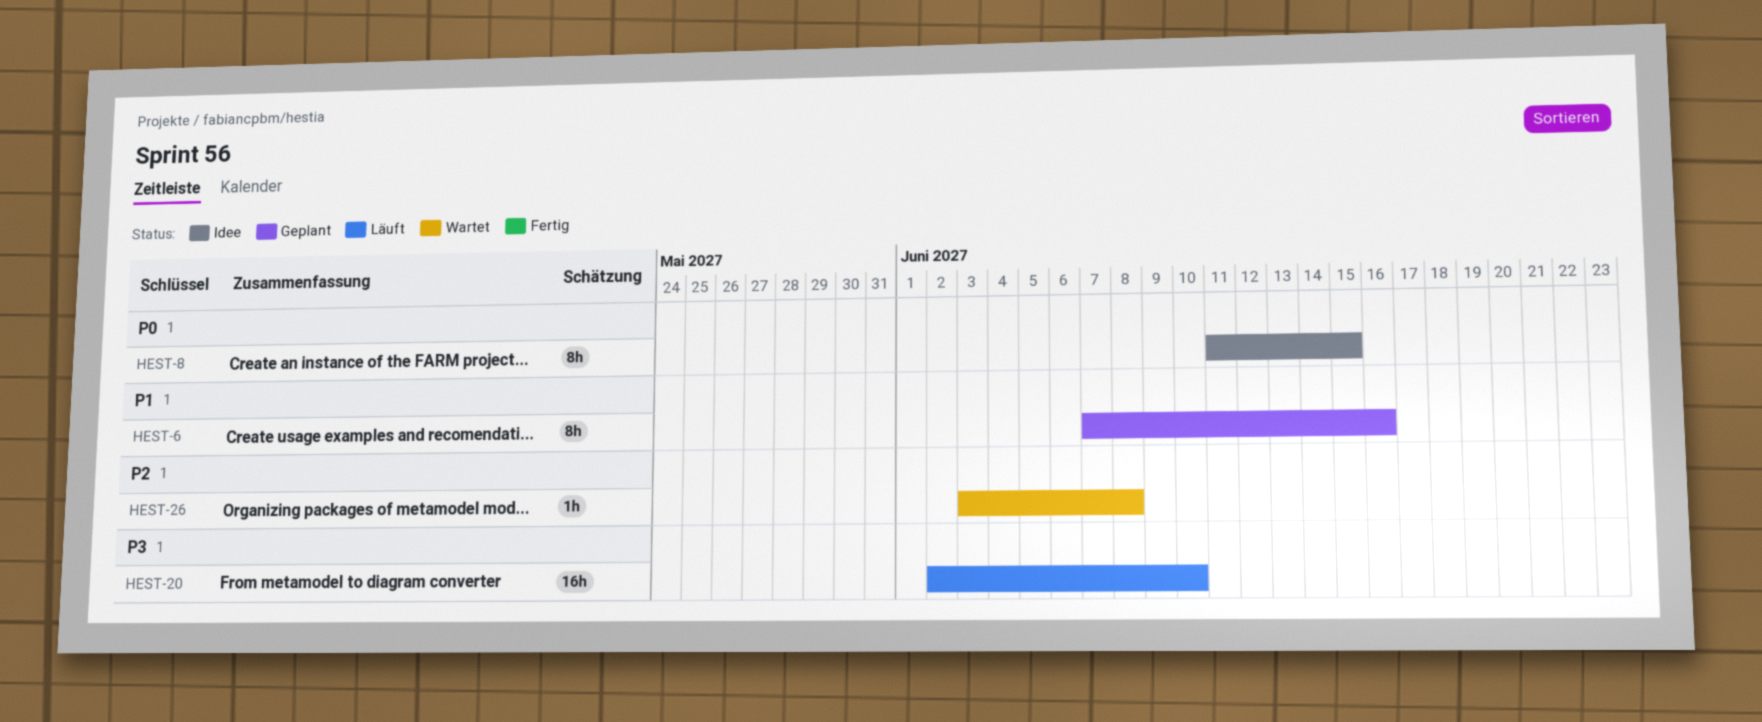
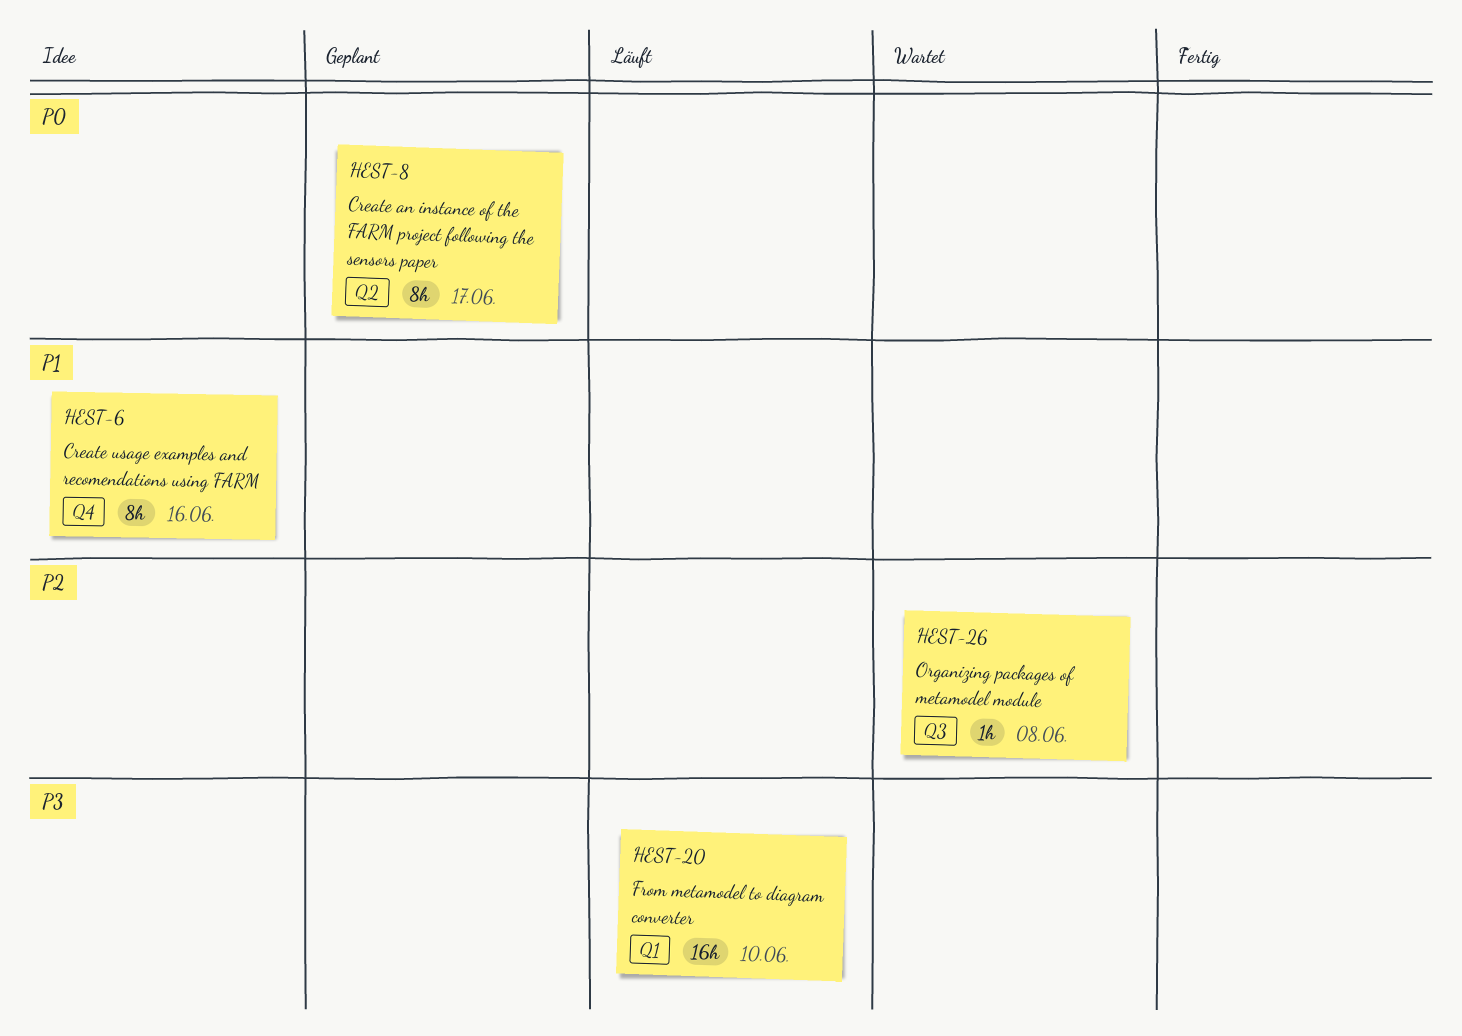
HEST-6, status: Geplant -> Idee
HEST-8, status: Idee -> Geplant
HEST-8, due: Jun 15 -> Jun 17

